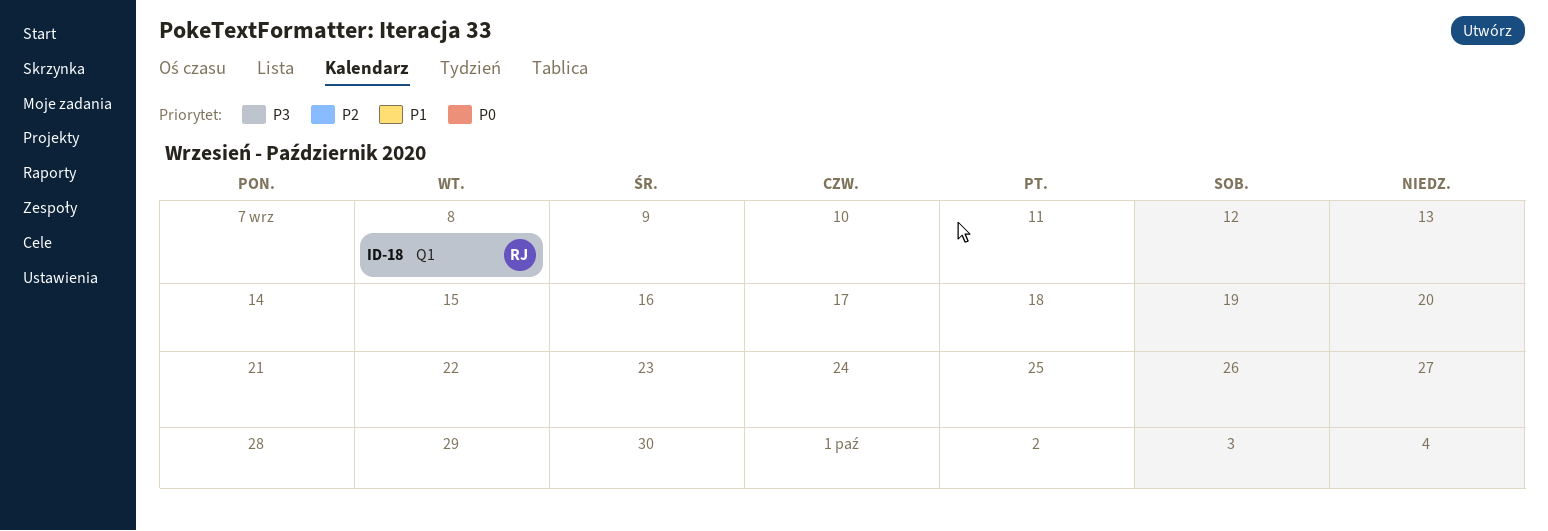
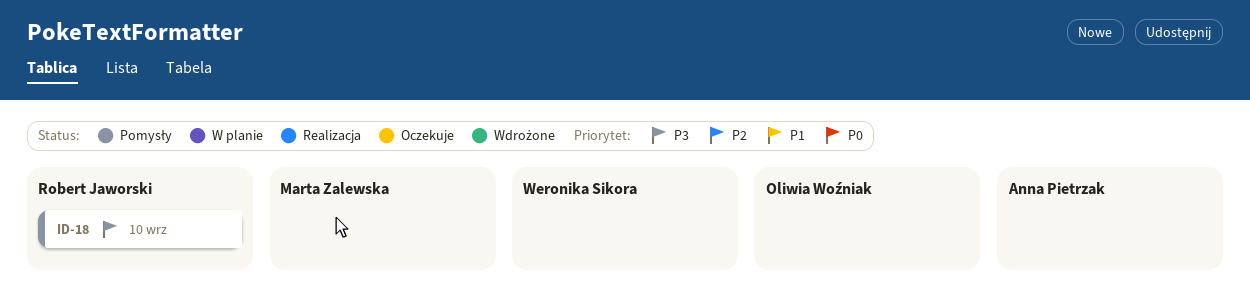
ID-18, due: Sep 8 -> Sep 10

